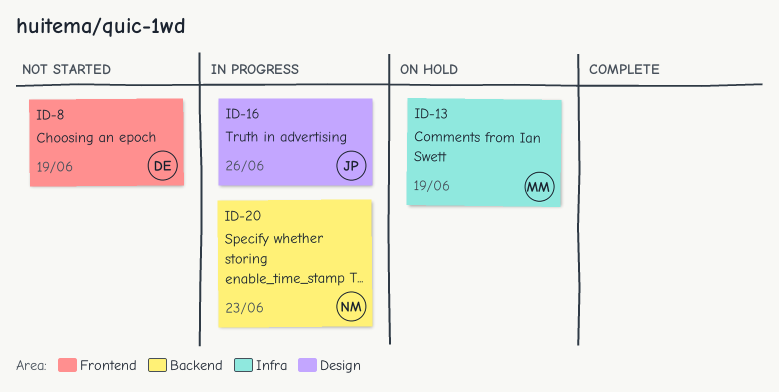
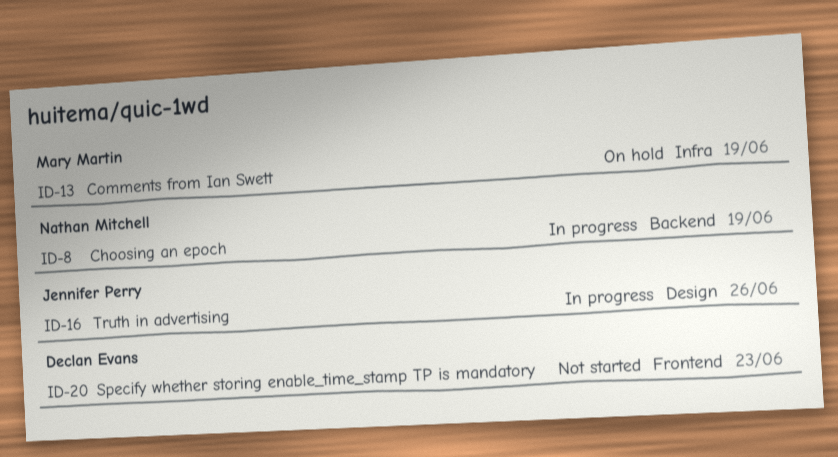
ID-8, status: Not started -> In progress
ID-8, owner: Declan Evans -> Nathan Mitchell
ID-8, label: Frontend -> Backend
ID-20, status: In progress -> Not started
ID-20, owner: Nathan Mitchell -> Declan Evans
ID-20, label: Backend -> Frontend

